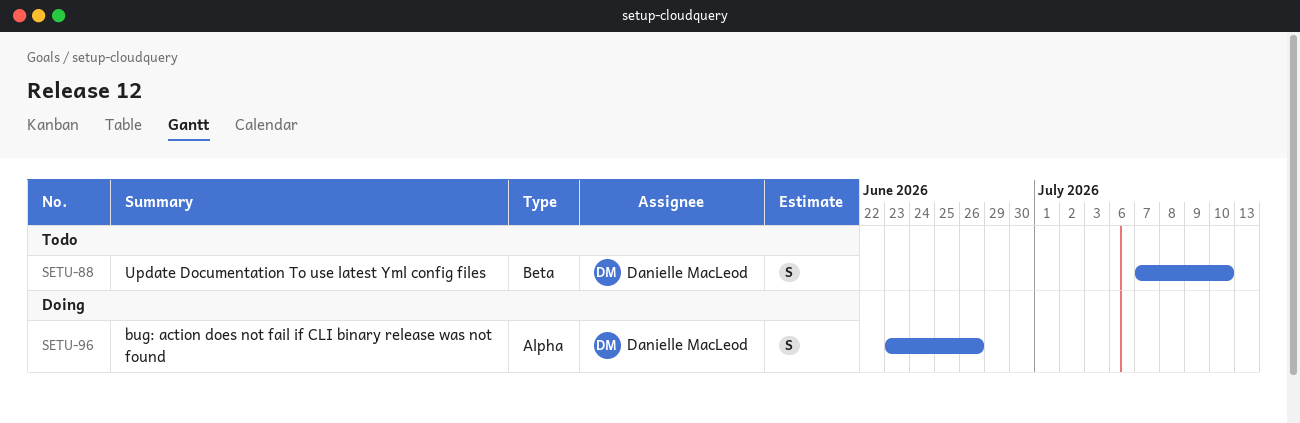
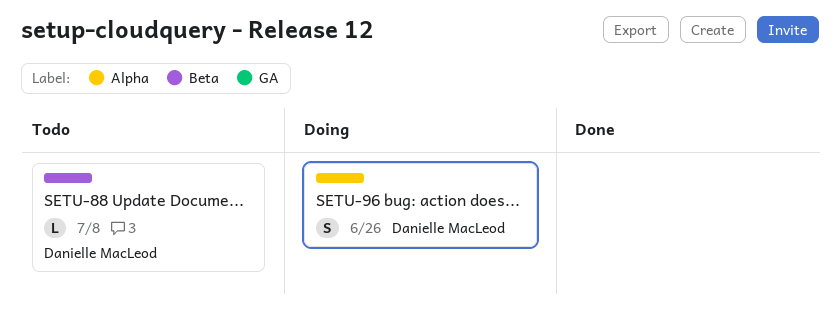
SETU-88, estimate: S -> L
SETU-88, due: Jul 10 -> Jul 8

